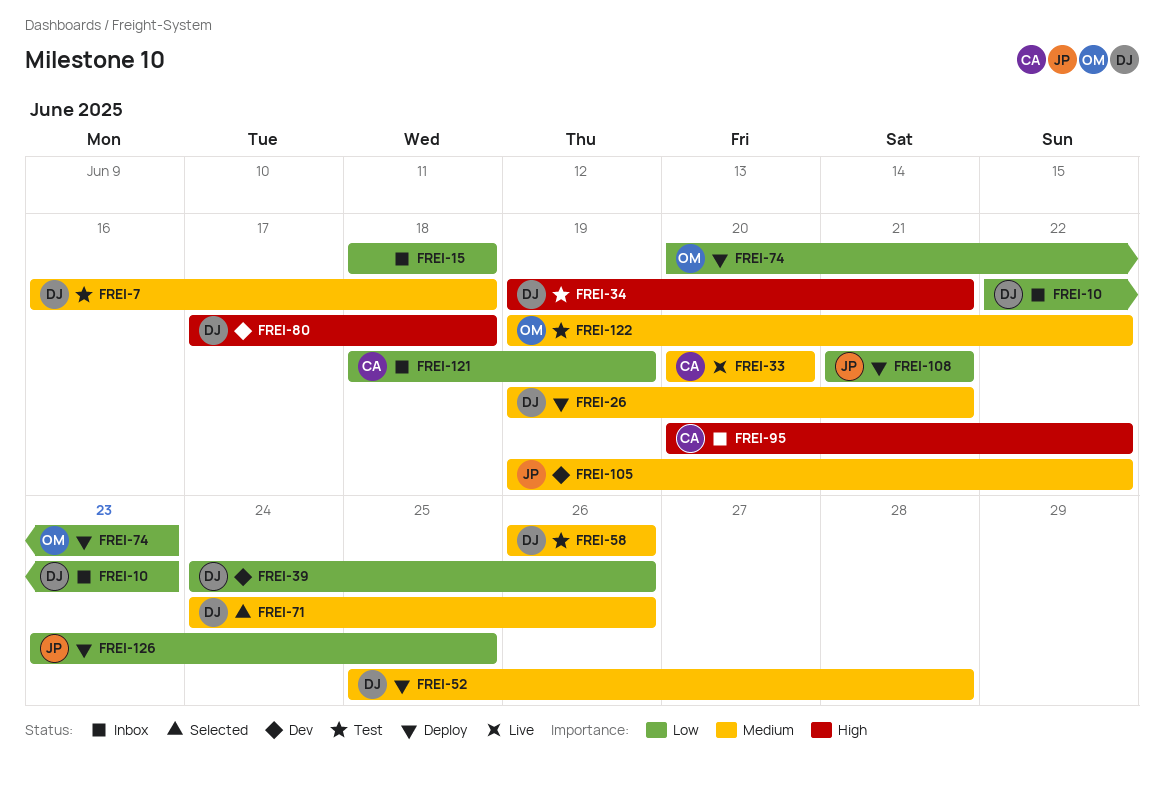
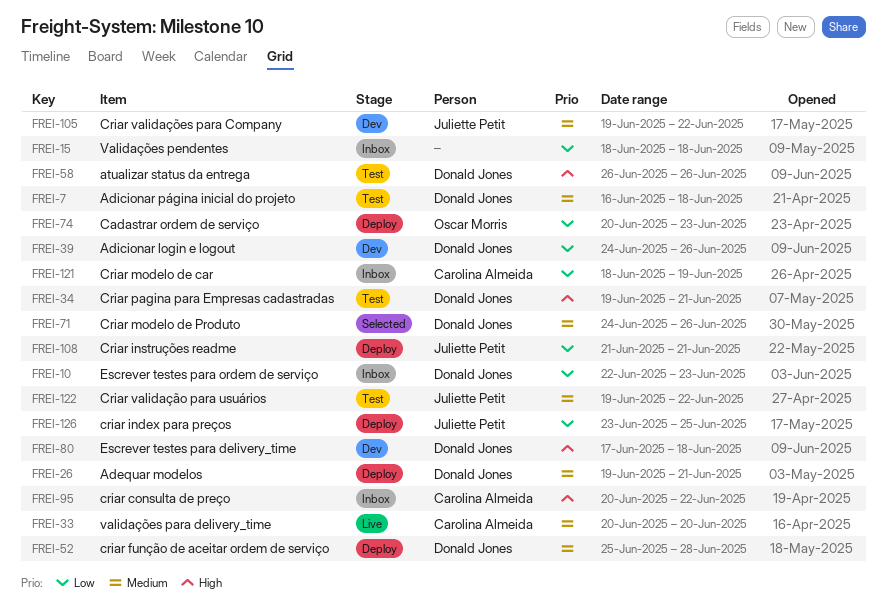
FREI-58, priority: Medium -> High
FREI-122, owner: Oscar Morris -> Juliette Petit

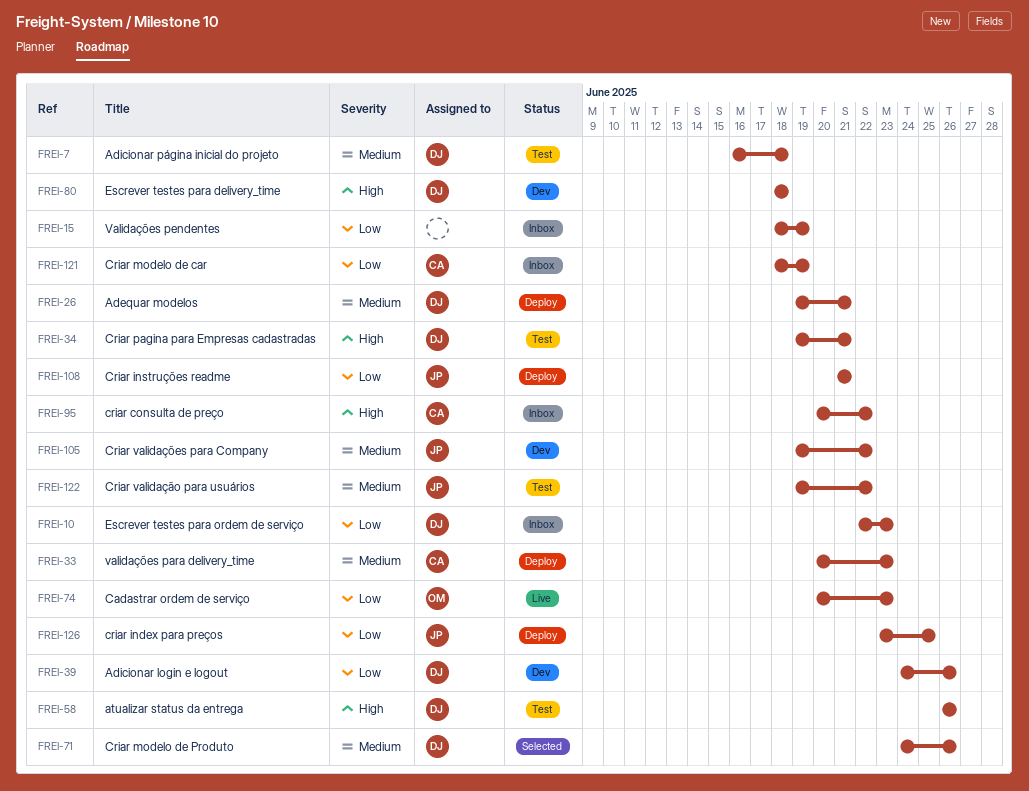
FREI-15, due: Jun 18 -> Jun 19
FREI-33, status: Live -> Deploy
FREI-33, due: Jun 20 -> Jun 23
FREI-52: present -> none
FREI-74, status: Deploy -> Live
FREI-80, start: Jun 17 -> Jun 18

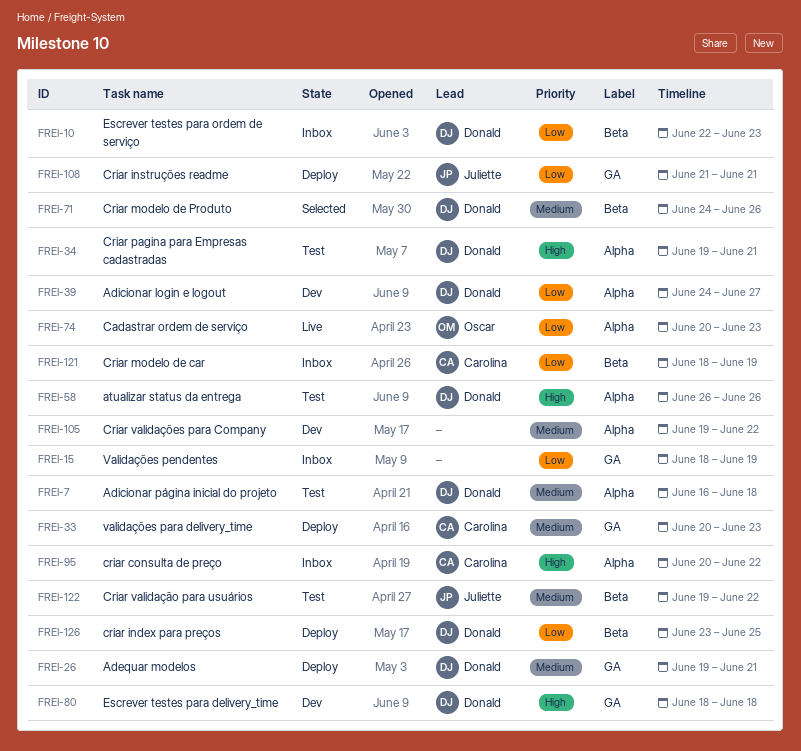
FREI-39, due: Jun 26 -> Jun 27
FREI-105, owner: Juliette -> none
FREI-126, owner: Juliette -> Donald

